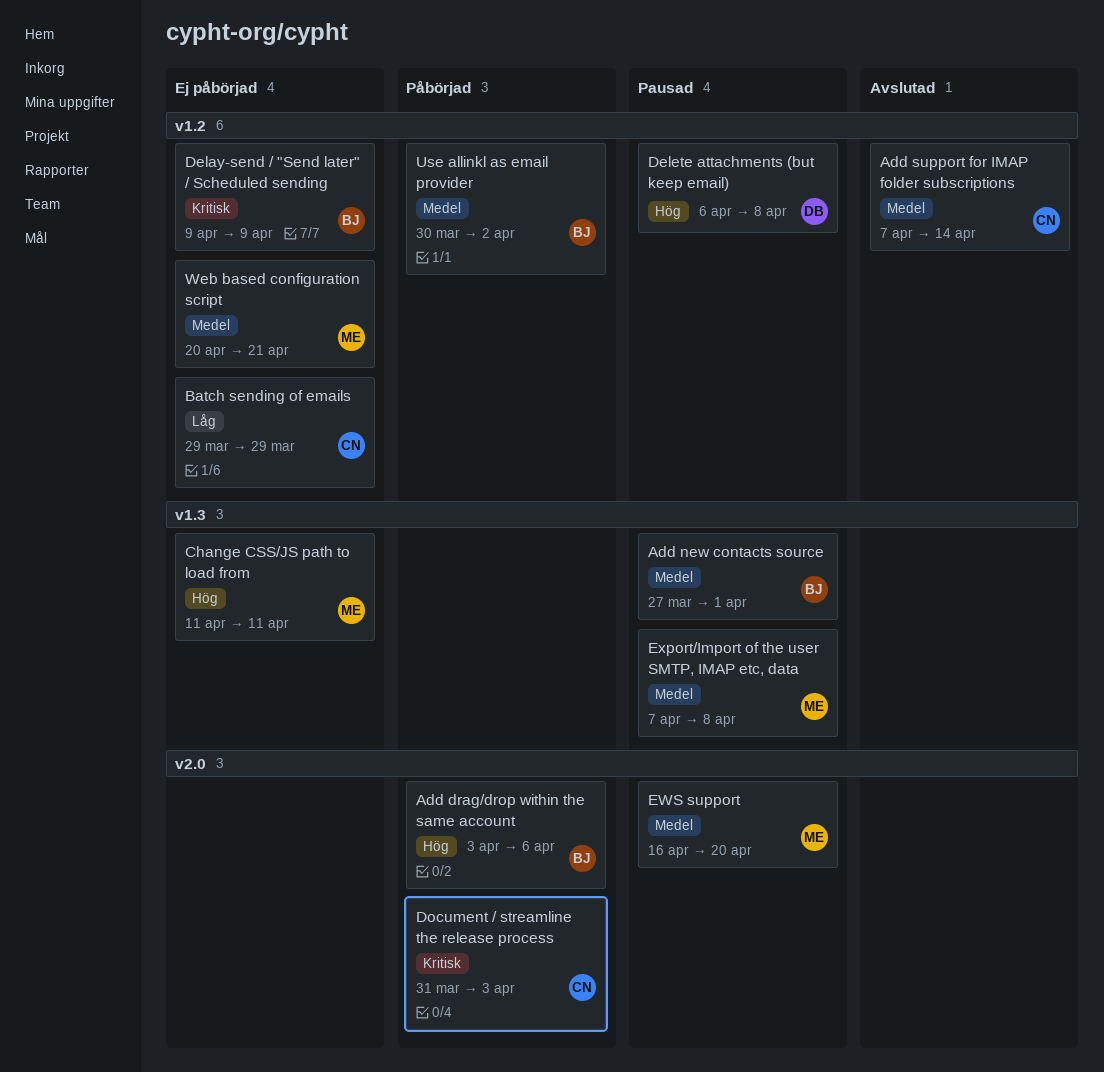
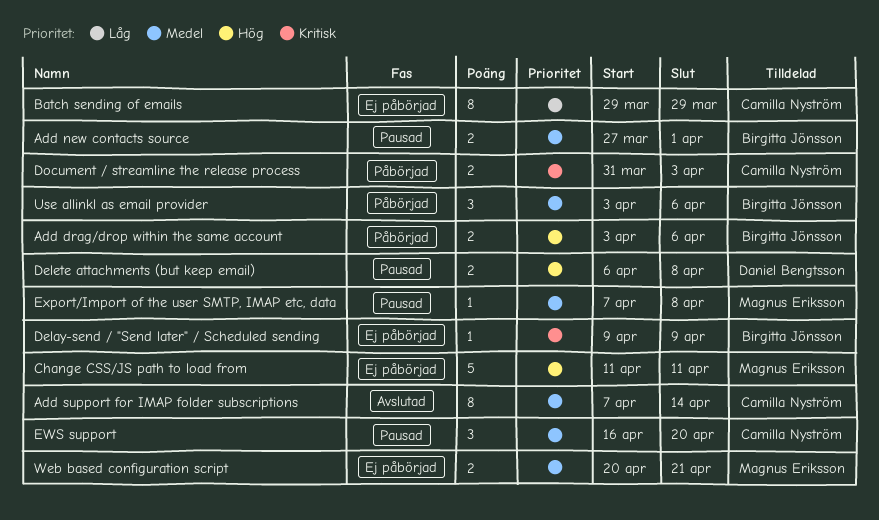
EWS support, owner: Magnus Eriksson -> Camilla Nyström
Use allinkl as email provider, start: Mar 30 -> Apr 3
Use allinkl as email provider, due: Apr 2 -> Apr 6

